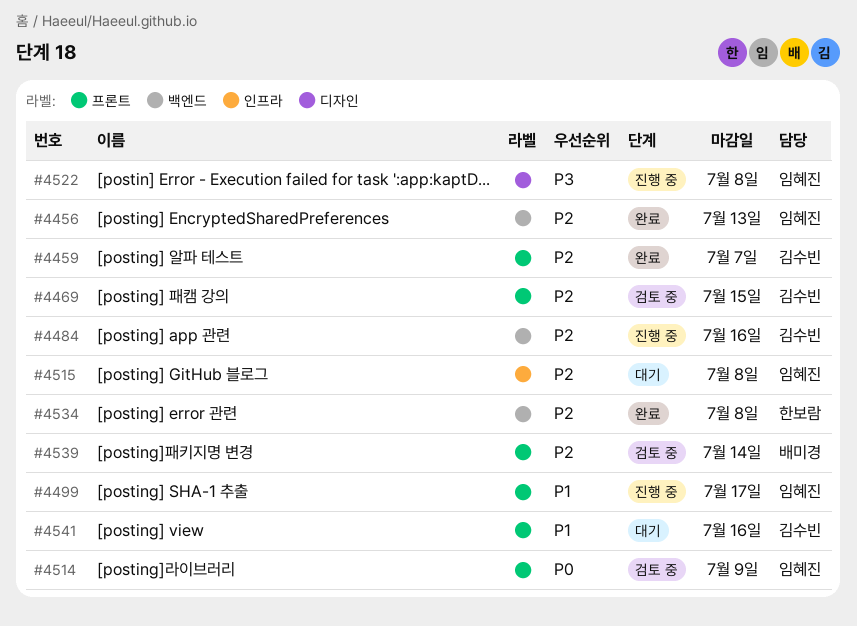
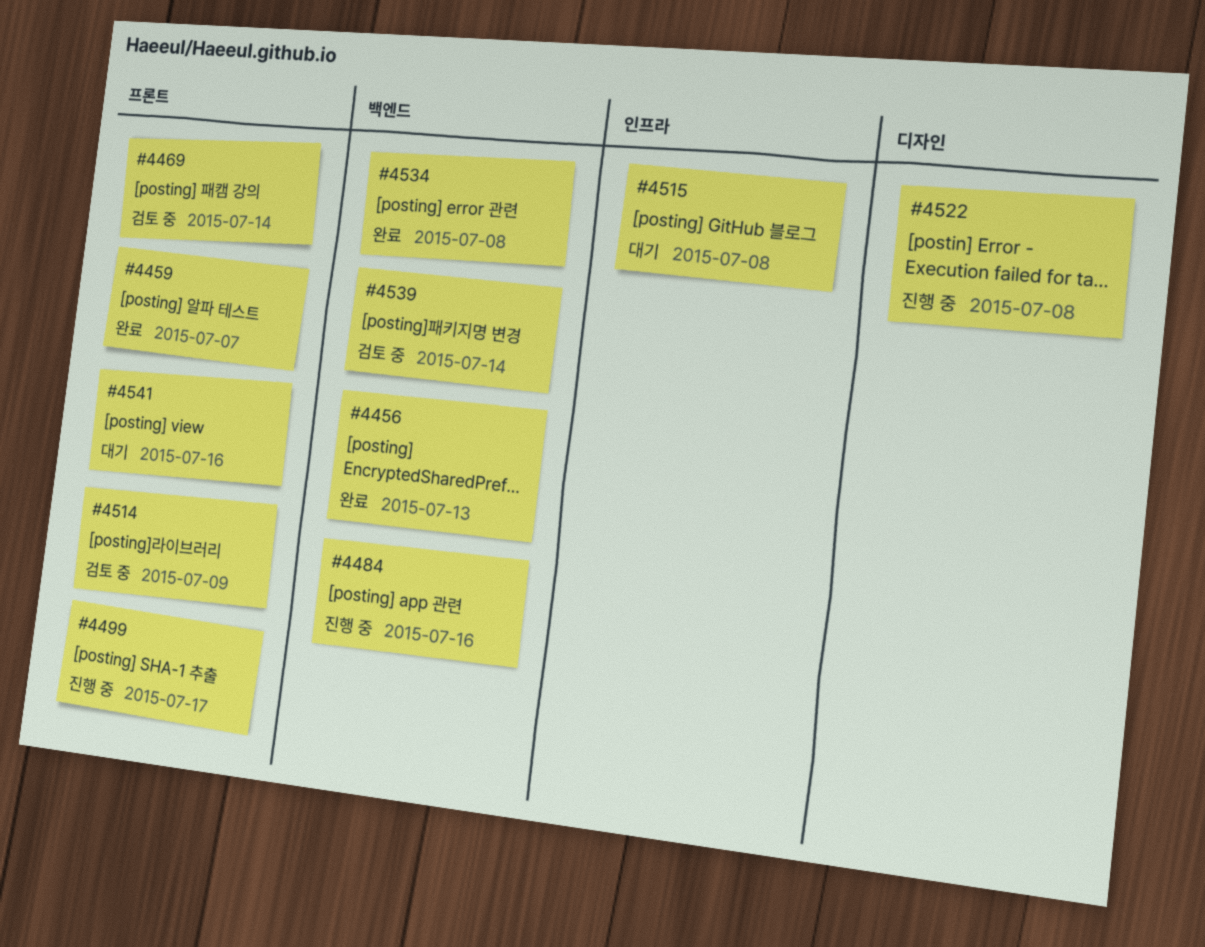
#4469, due: Jul 15 -> Jul 14
#4539, label: 프론트 -> 백엔드

